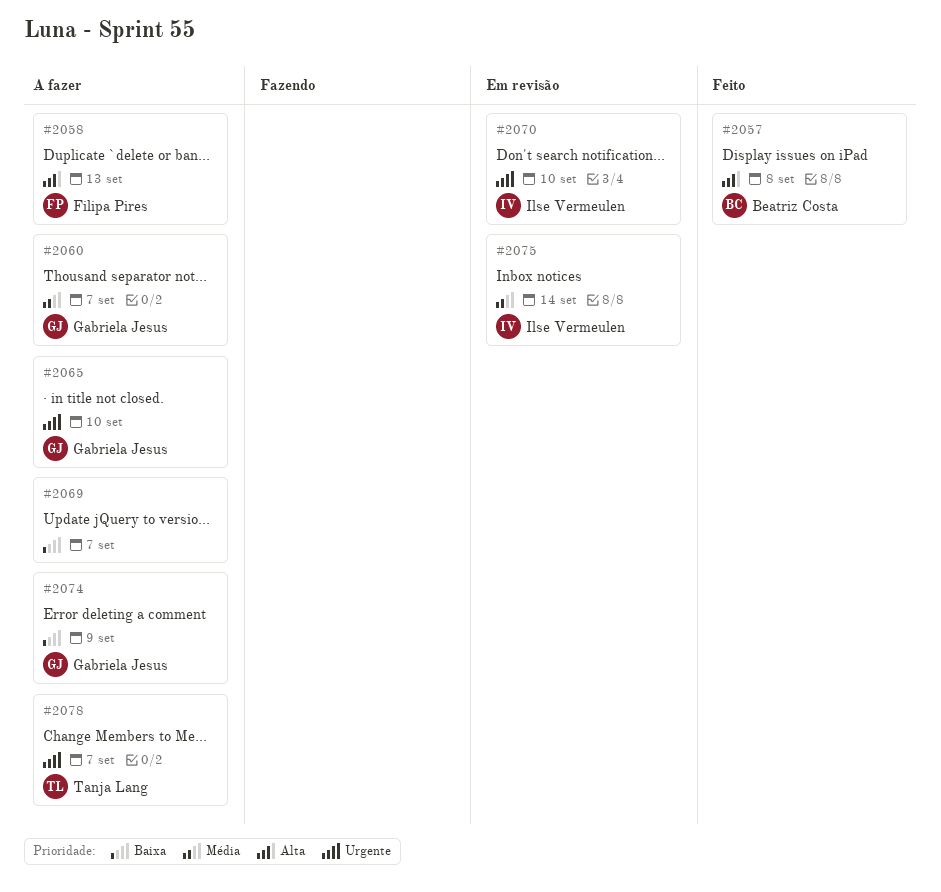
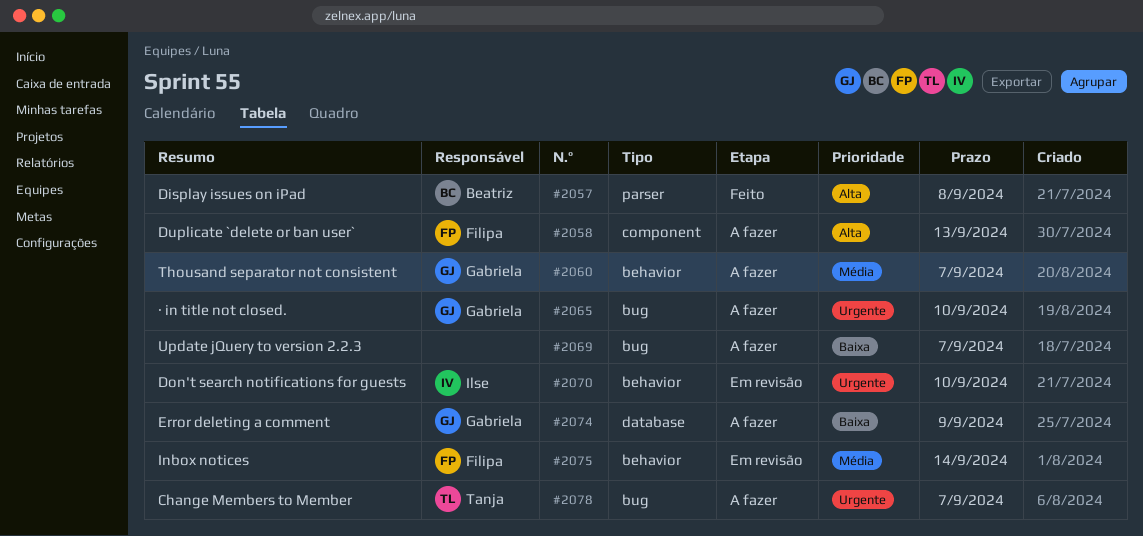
#2075, owner: Ilse Vermeulen -> Filipa Pires

